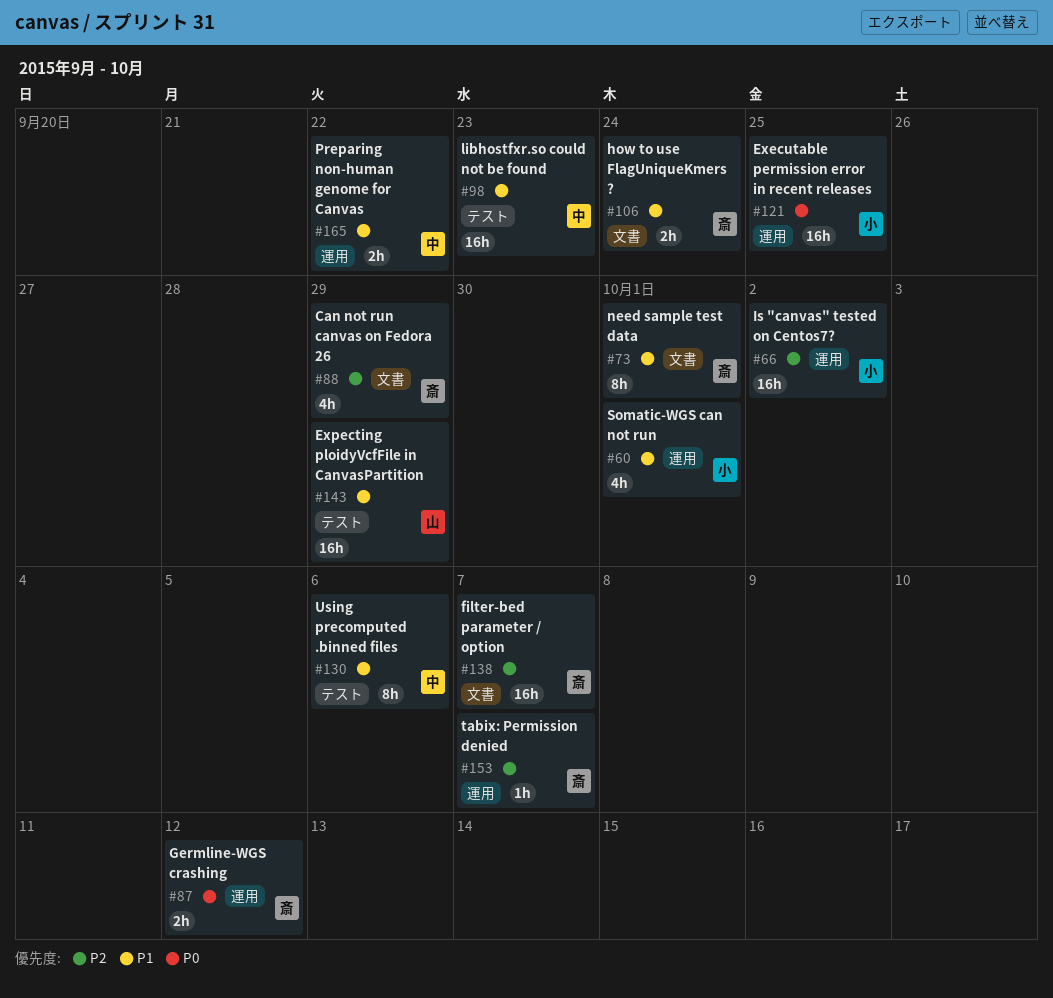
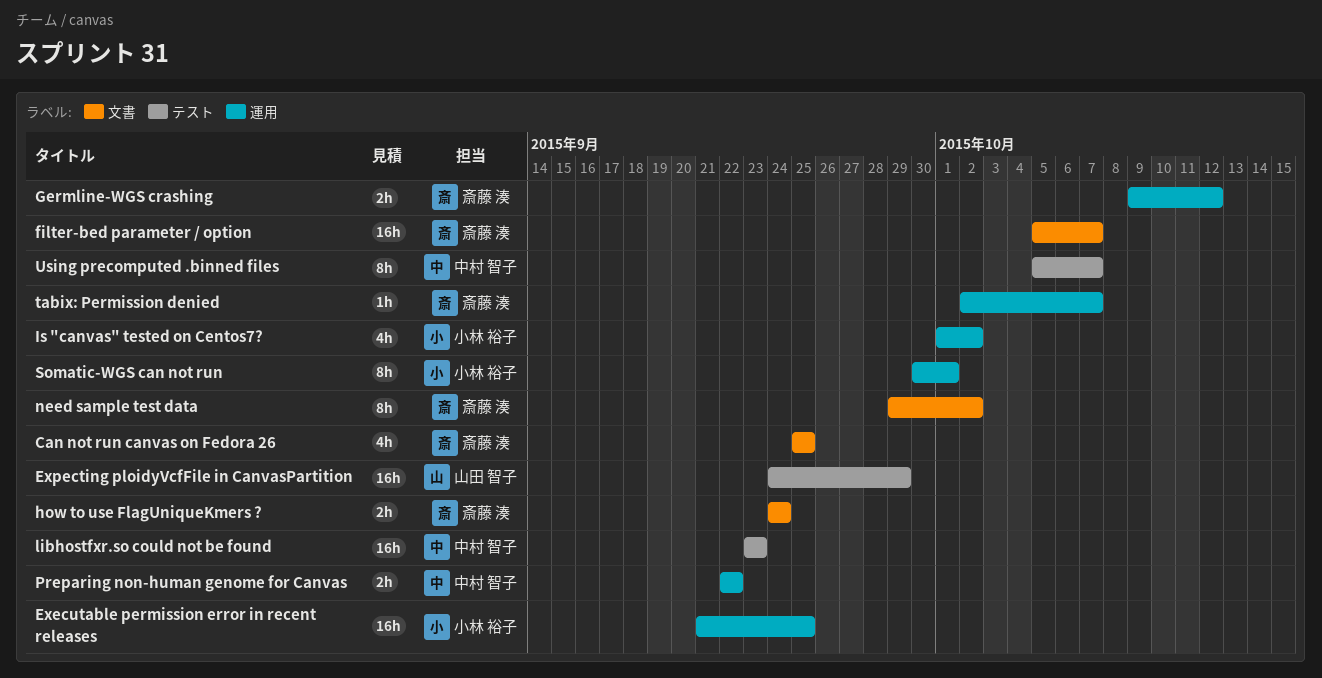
Can not run canvas on Fedora 26, due: Sep 29 -> Sep 25
Is "canvas" tested on Centos7?, estimate: 16h -> 4h
need sample test data, due: Oct 1 -> Oct 2
Somatic-WGS can not run, estimate: 4h -> 8h
Using precomputed .binned files, due: Oct 6 -> Oct 7

